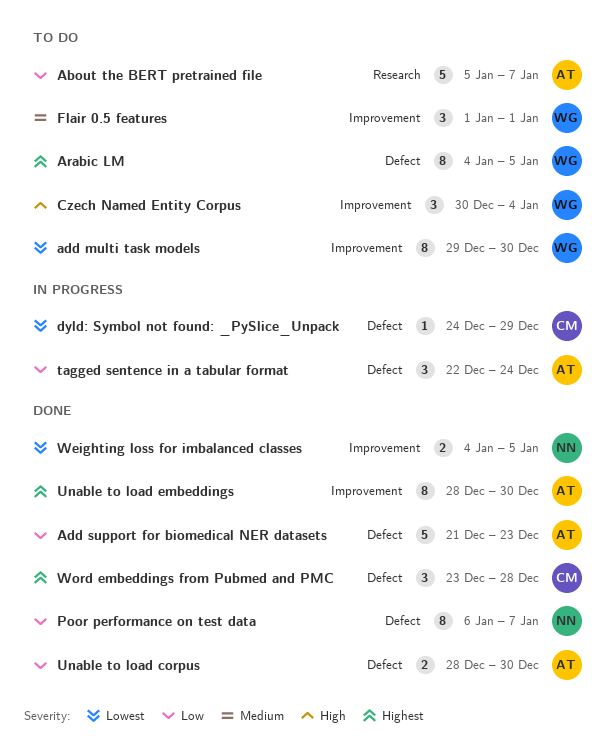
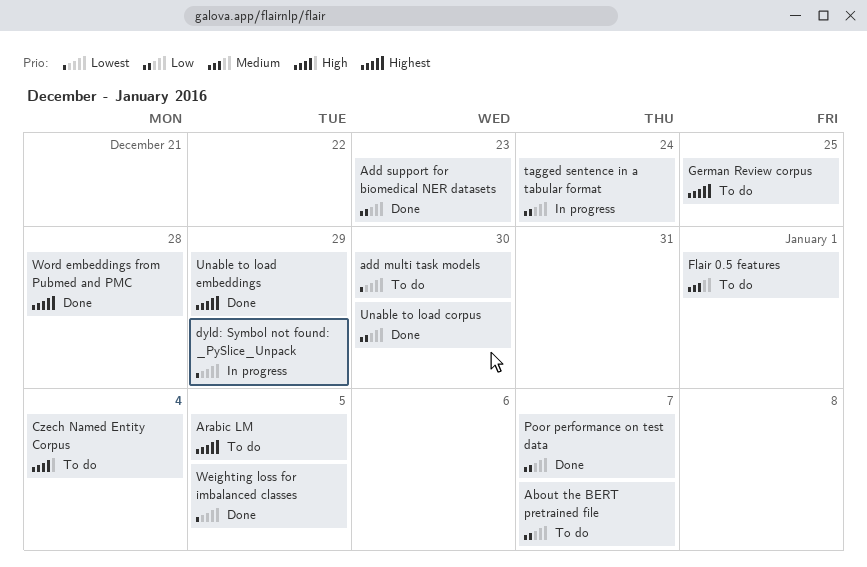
German Review corpus: none -> present
Unable to load embeddings, due: Dec 30 -> Dec 29

